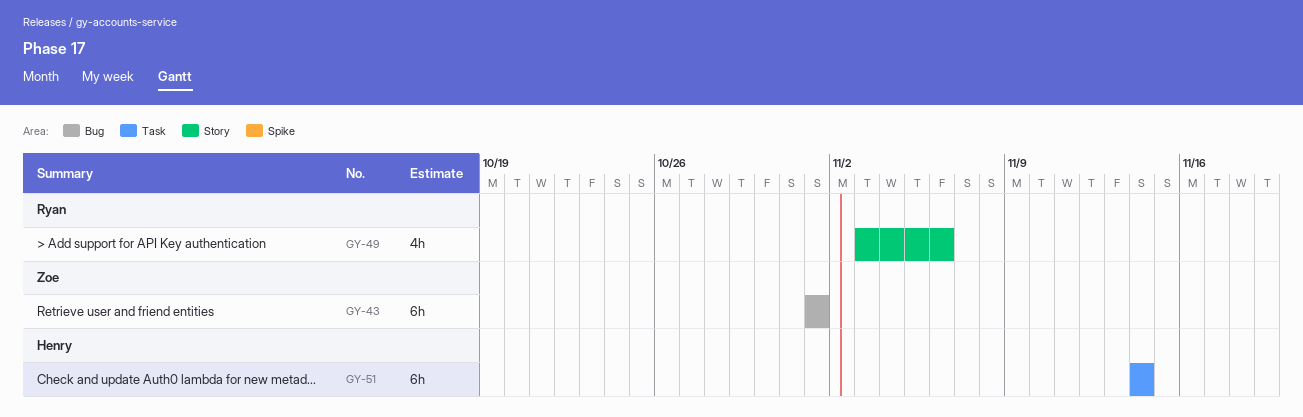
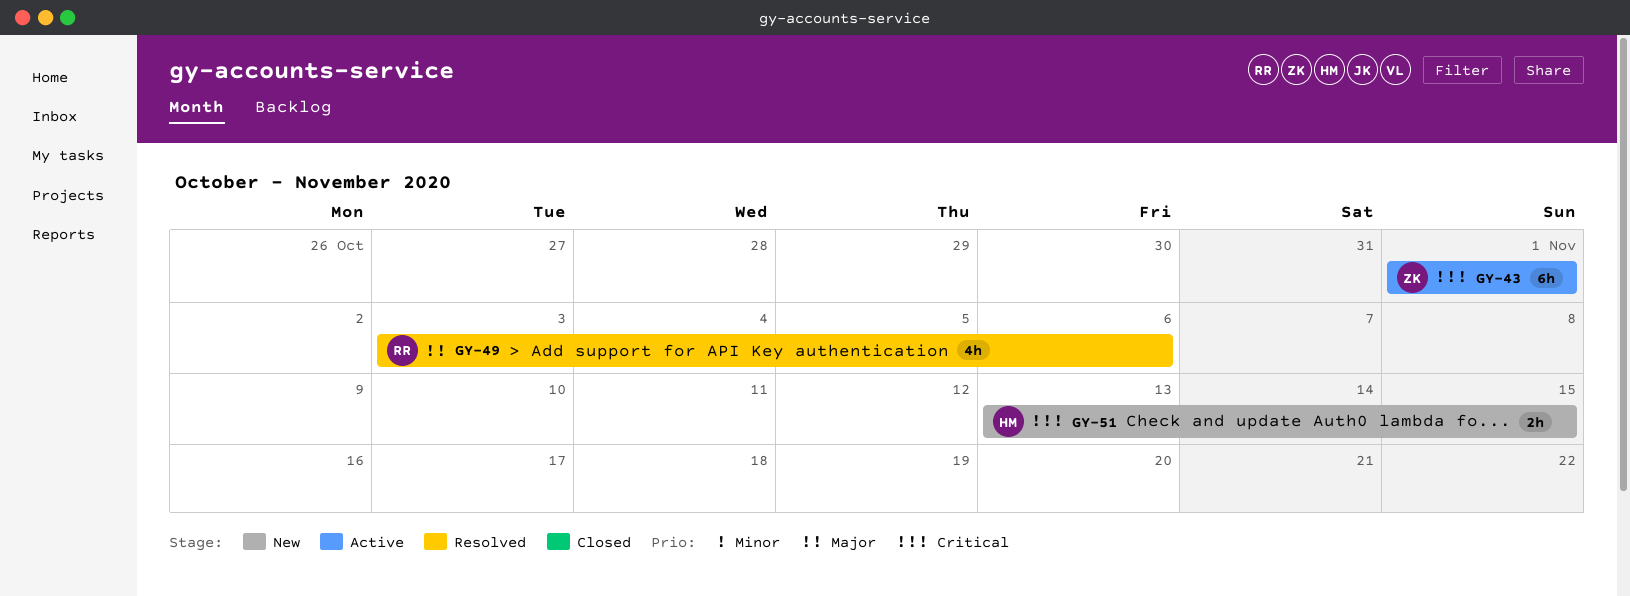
GY-51, estimate: 6h -> 2h
GY-51, start: Nov 14 -> Nov 13
GY-51, due: Nov 14 -> Nov 15

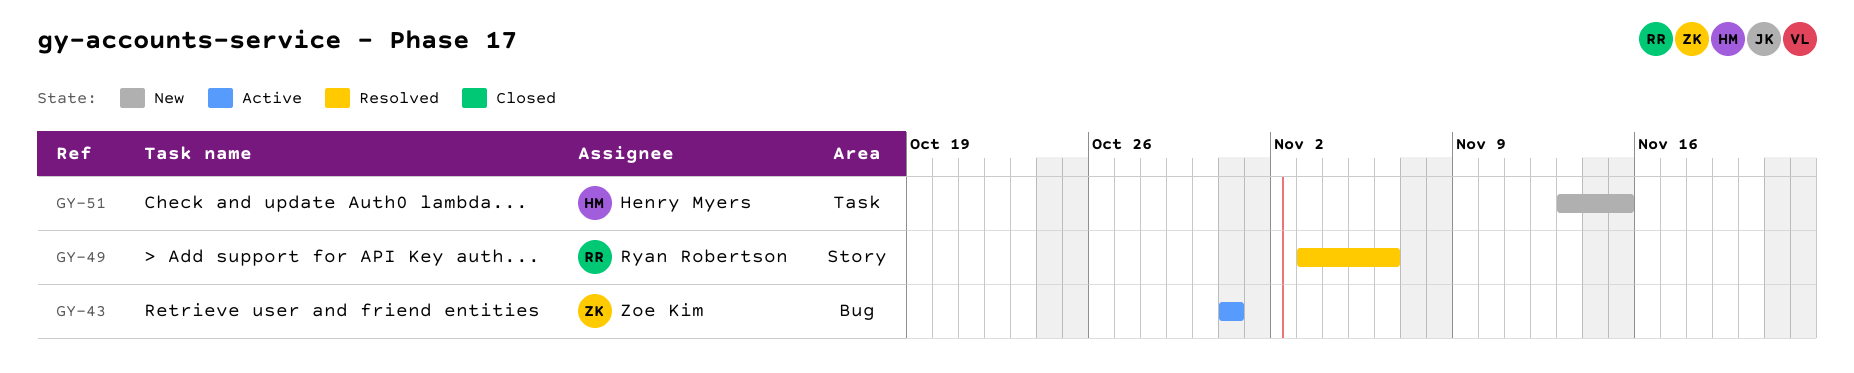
GY-43, start: Nov 1 -> Oct 31
GY-43, due: Nov 1 -> Oct 31

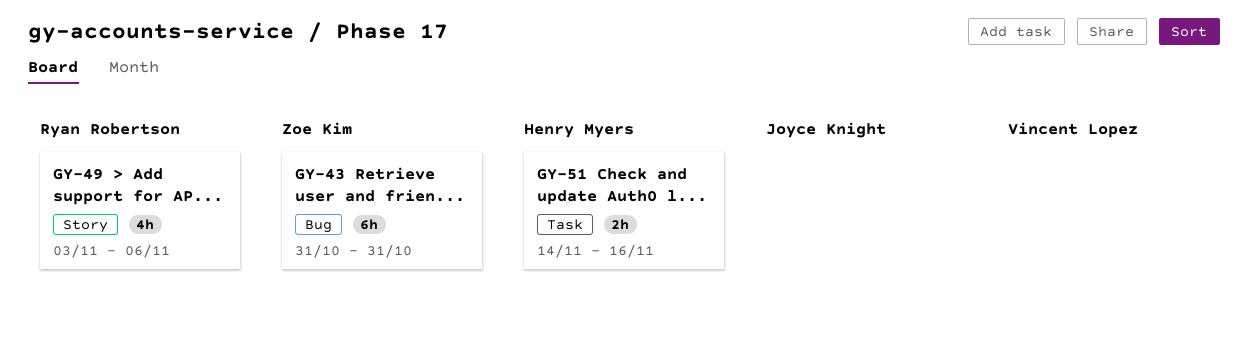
GY-51, start: Nov 13 -> Nov 14
GY-51, due: Nov 15 -> Nov 16

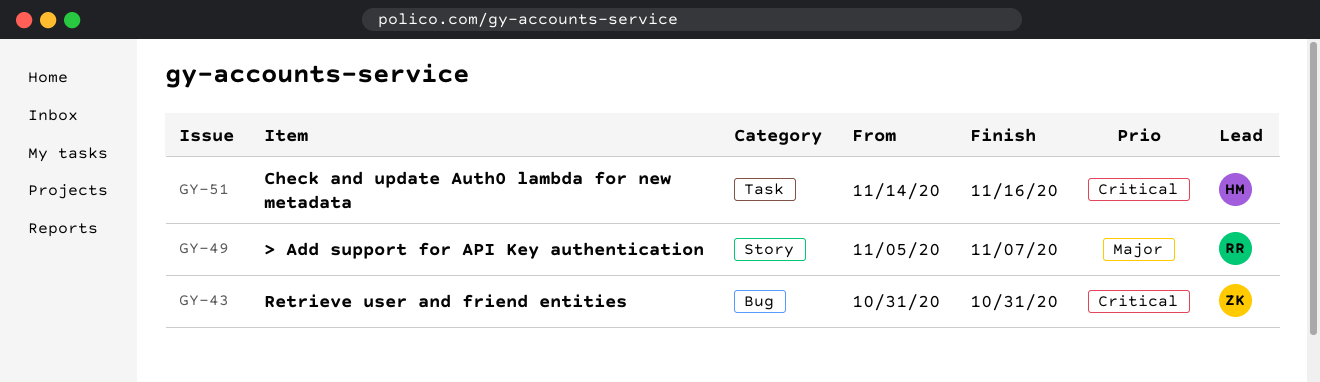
GY-49, start: Nov 3 -> Nov 5
GY-49, due: Nov 6 -> Nov 7

